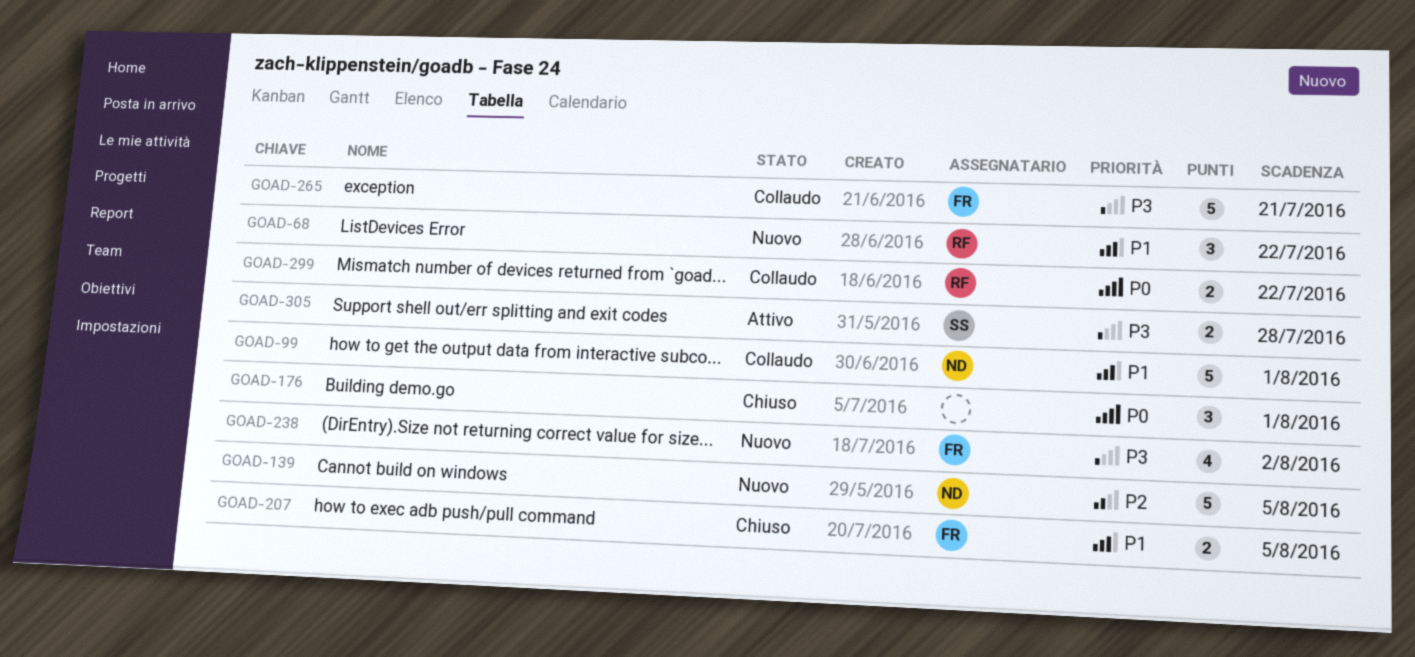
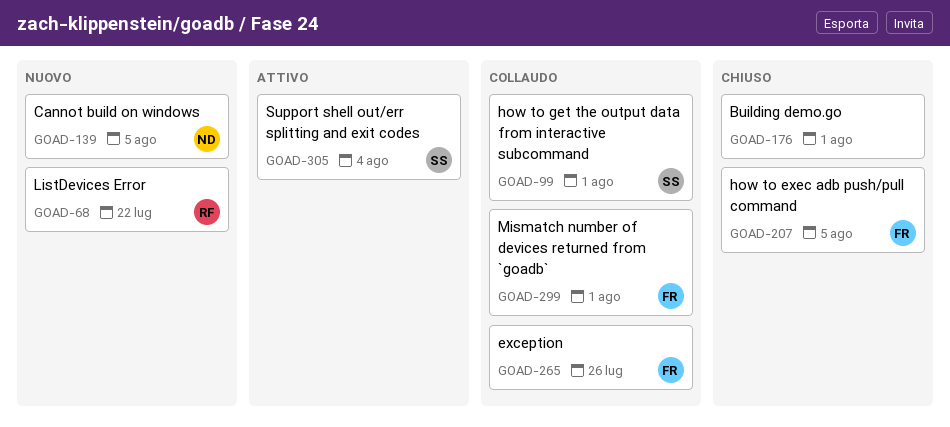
GOAD-99, owner: ND -> SS
GOAD-238: present -> none
GOAD-265, due: Jul 21 -> Jul 26
GOAD-299, owner: RF -> FR
GOAD-299, due: Jul 22 -> Aug 1
GOAD-305, due: Jul 28 -> Aug 4

